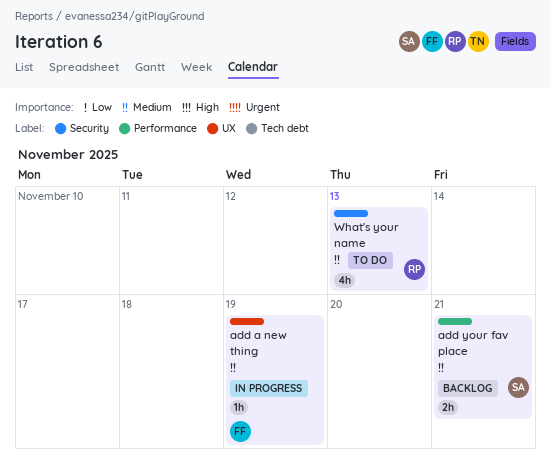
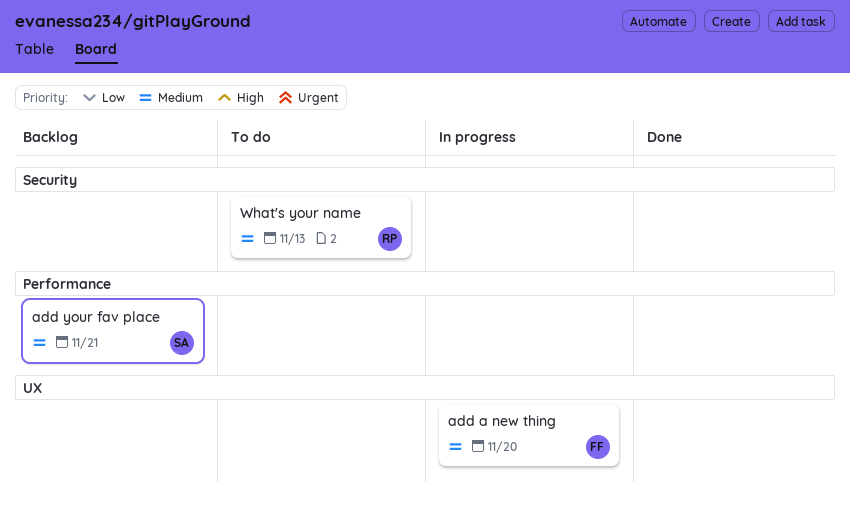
add a new thing, due: Nov 19 -> Nov 20

